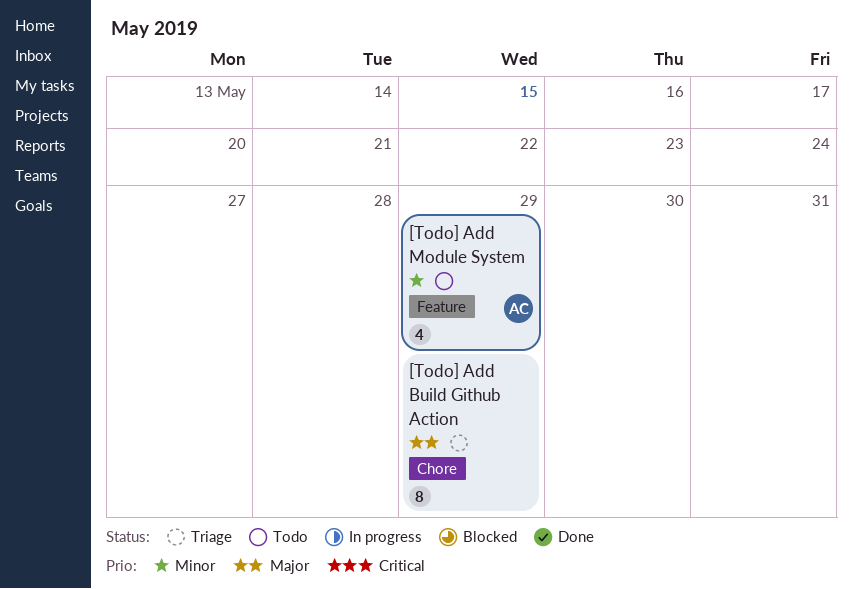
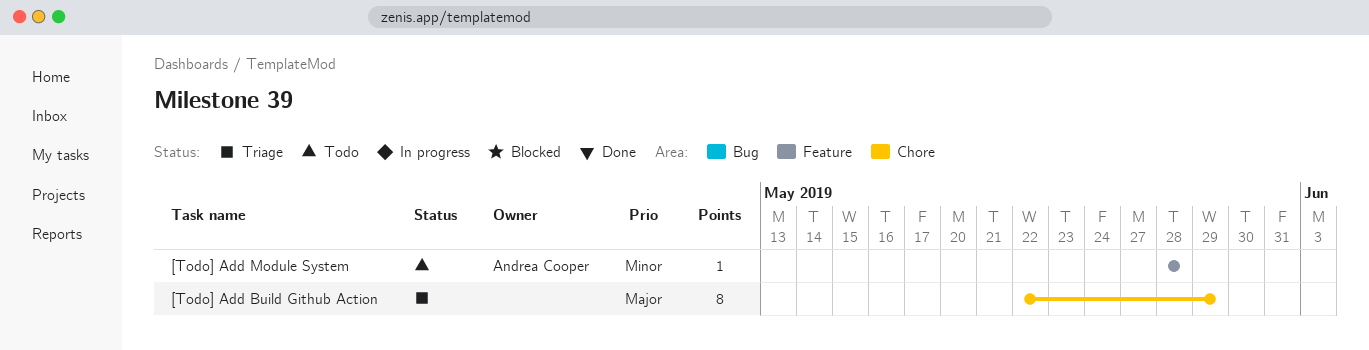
[Todo] Add Module System, estimate: 4 -> 1
[Todo] Add Module System, due: May 29 -> May 28

